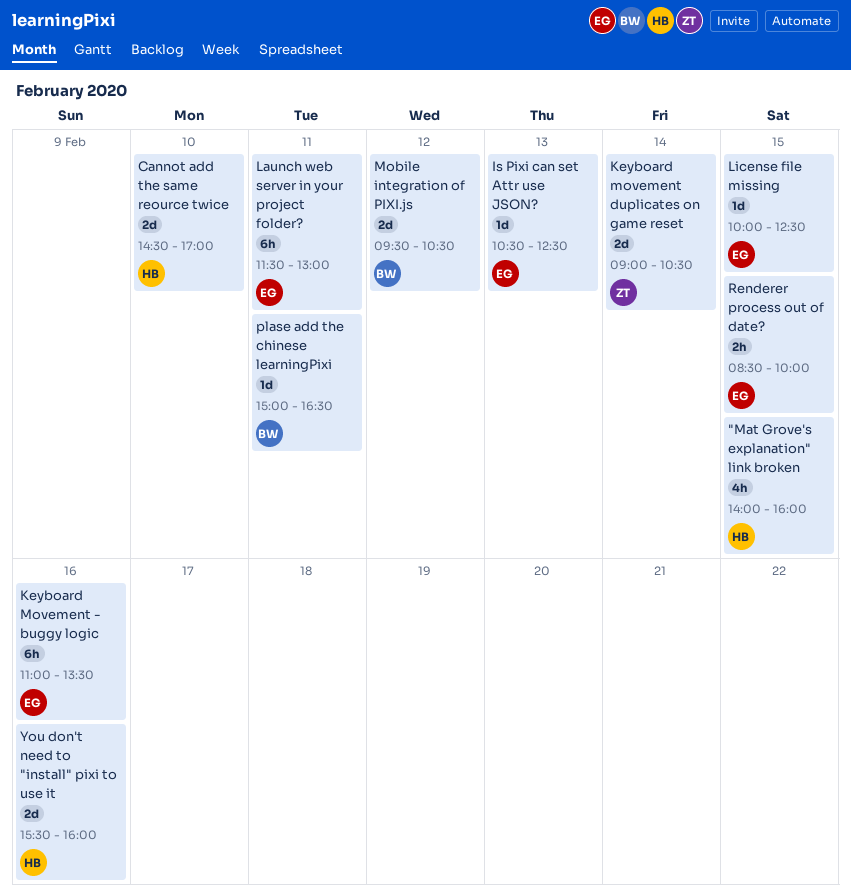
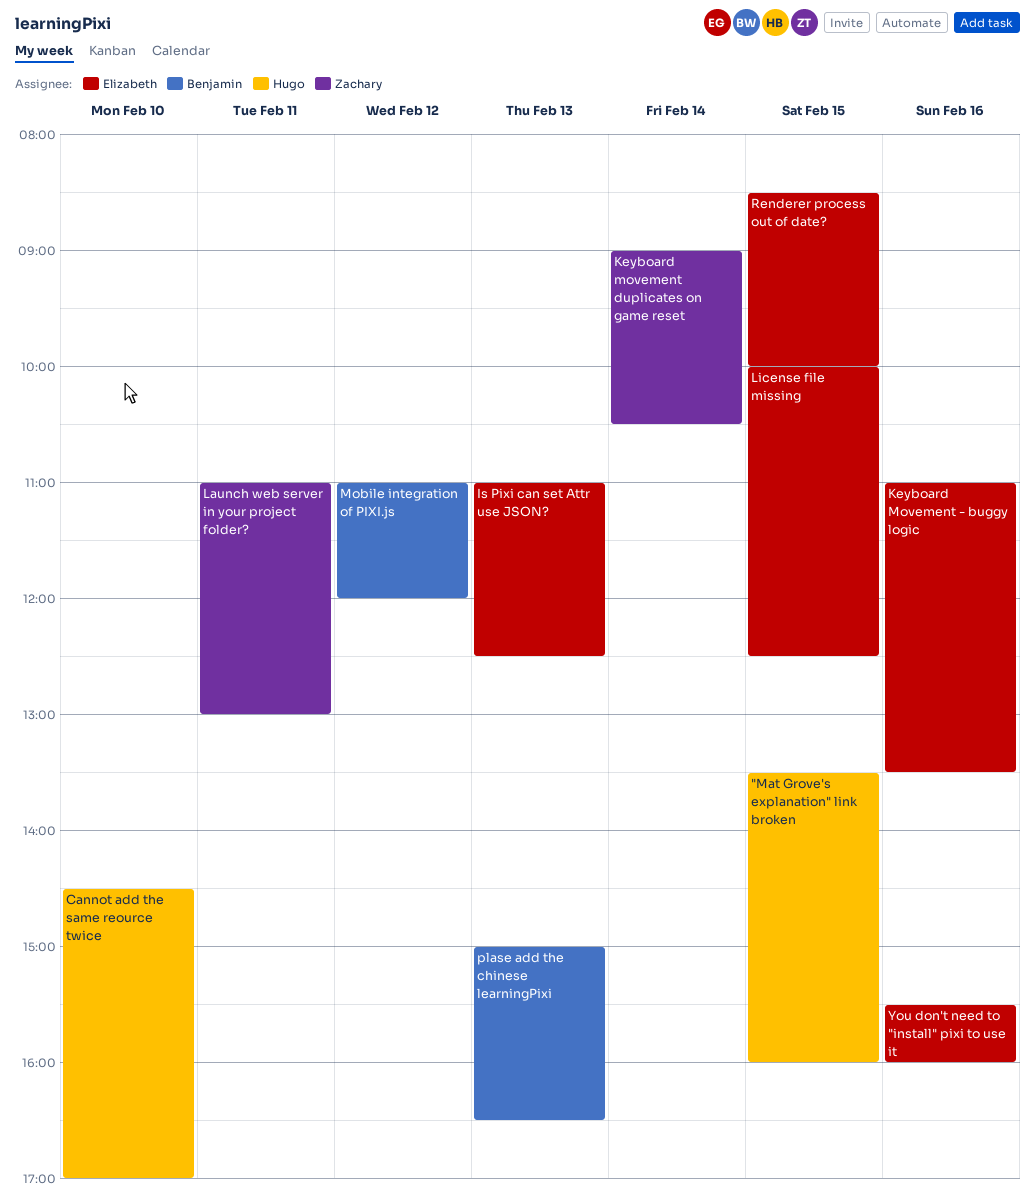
"Mat Grove's explanation" link broken, begins: 14:00 -> 13:30
Is Pixi can set Attr use JSON?, begins: 10:30 -> 11:00
Launch web server in your project folder?, owner: Elizabeth -> Zachary
Launch web server in your project folder?, begins: 11:30 -> 11:00
Mobile integration of PIXI.js, begins: 09:30 -> 11:00
Mobile integration of PIXI.js, ends: 10:30 -> 12:00
plase add the chinese learningPixi, day: Feb 11 -> Feb 13
You don't need to "install" pixi to use it, owner: Hugo -> Elizabeth

